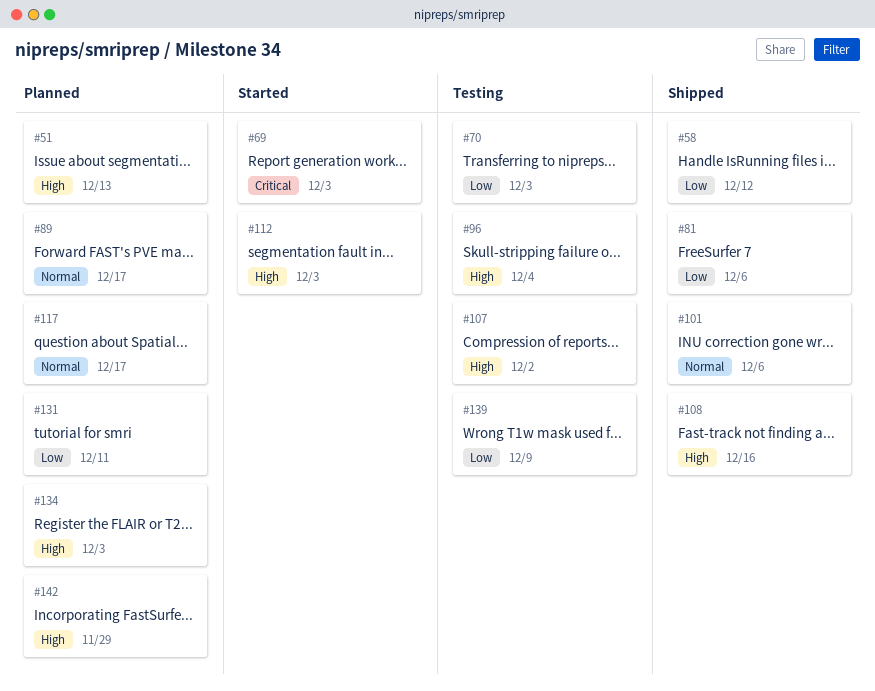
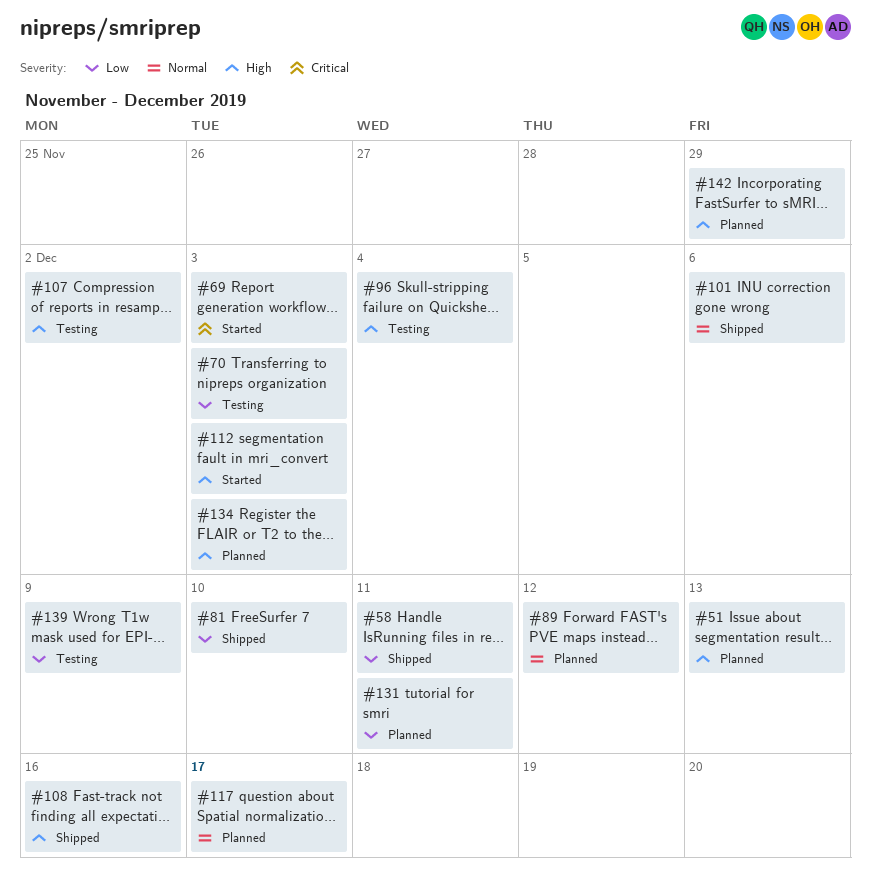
#58, due: Dec 12 -> Dec 11
#81, due: Dec 6 -> Dec 10
#89, due: Dec 17 -> Dec 12

